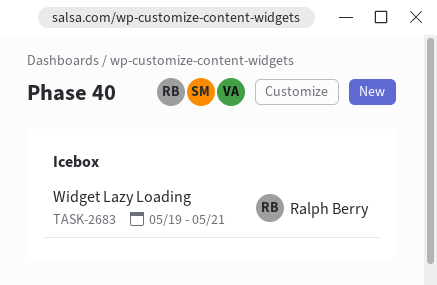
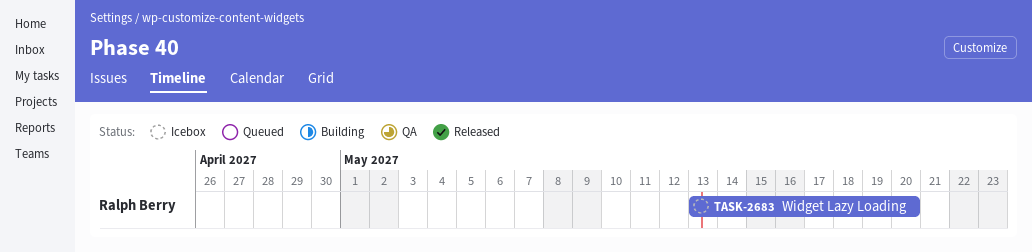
TASK-2683, start: May 19 -> May 13
TASK-2683, due: May 21 -> May 20

